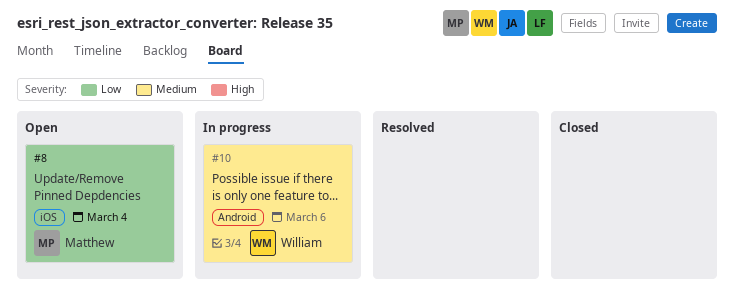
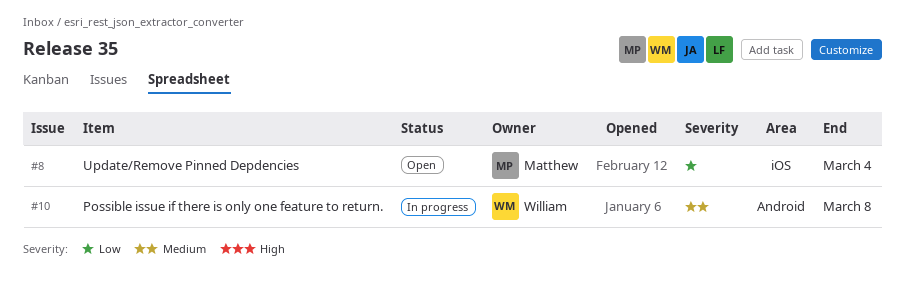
#10, due: Mar 6 -> Mar 8

